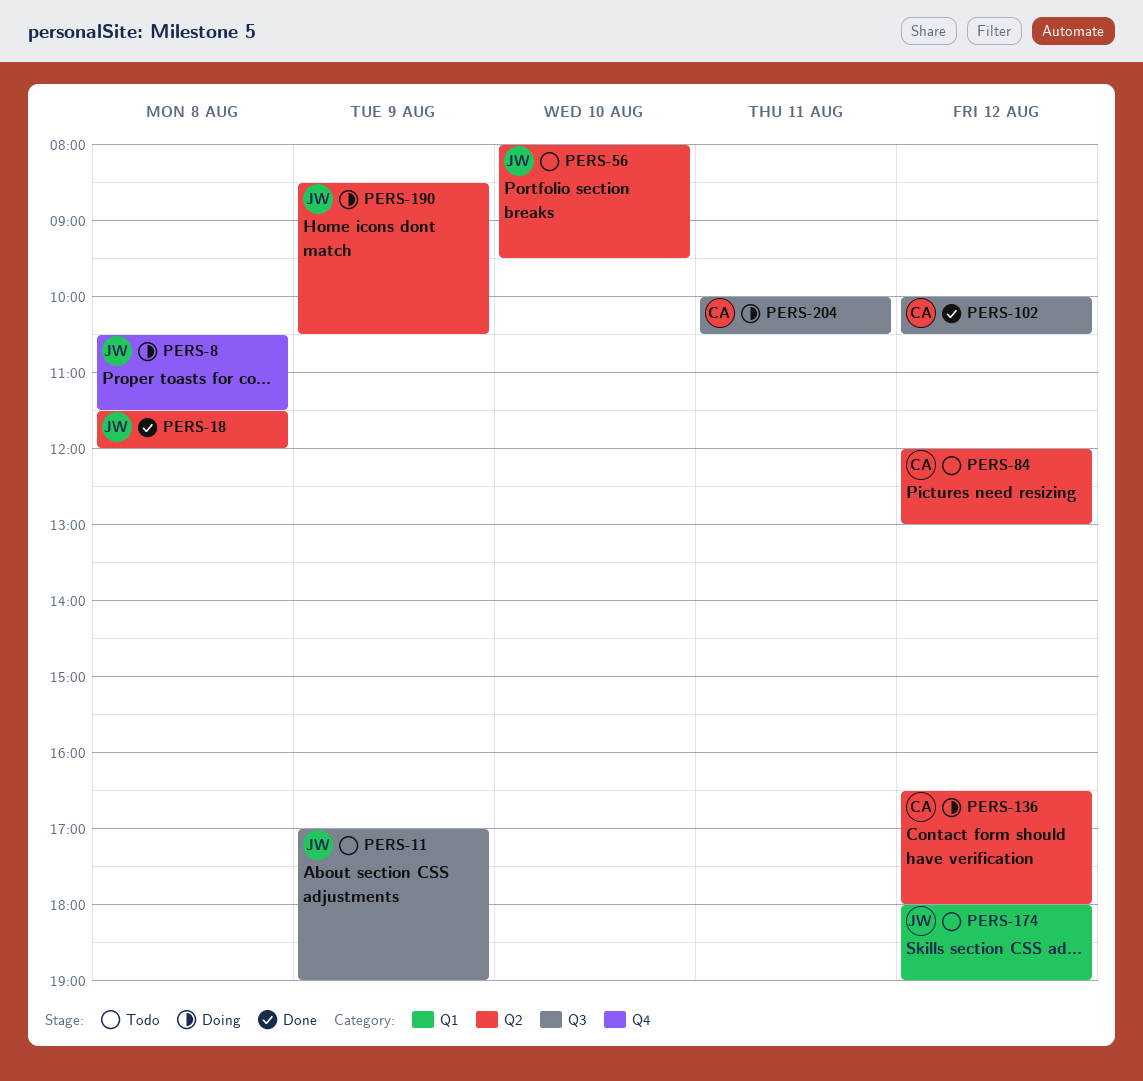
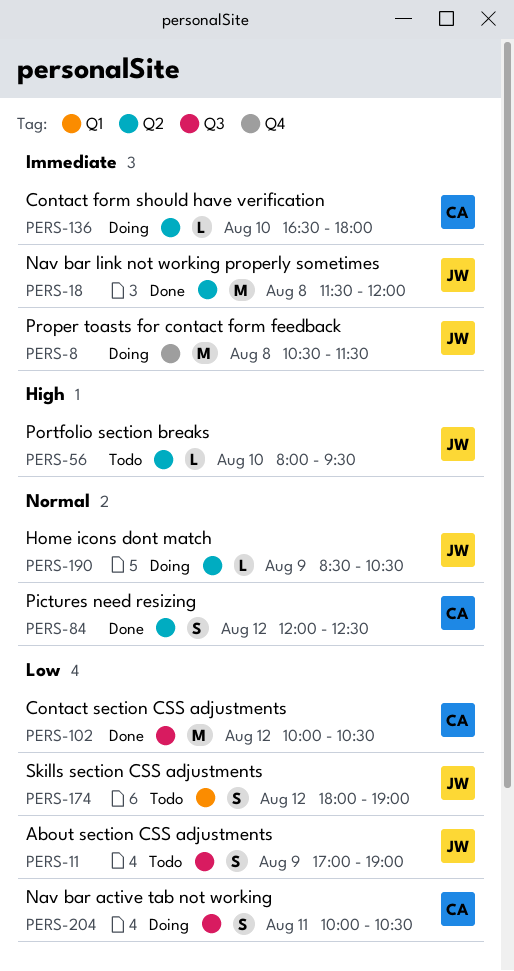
PERS-84, status: Todo -> Done
PERS-84, ends: 13:00 -> 12:30
PERS-136, day: Aug 12 -> Aug 10

